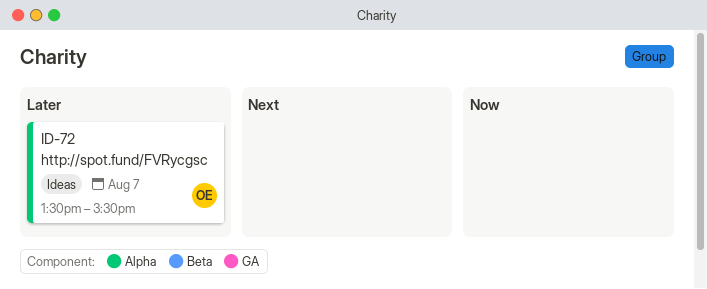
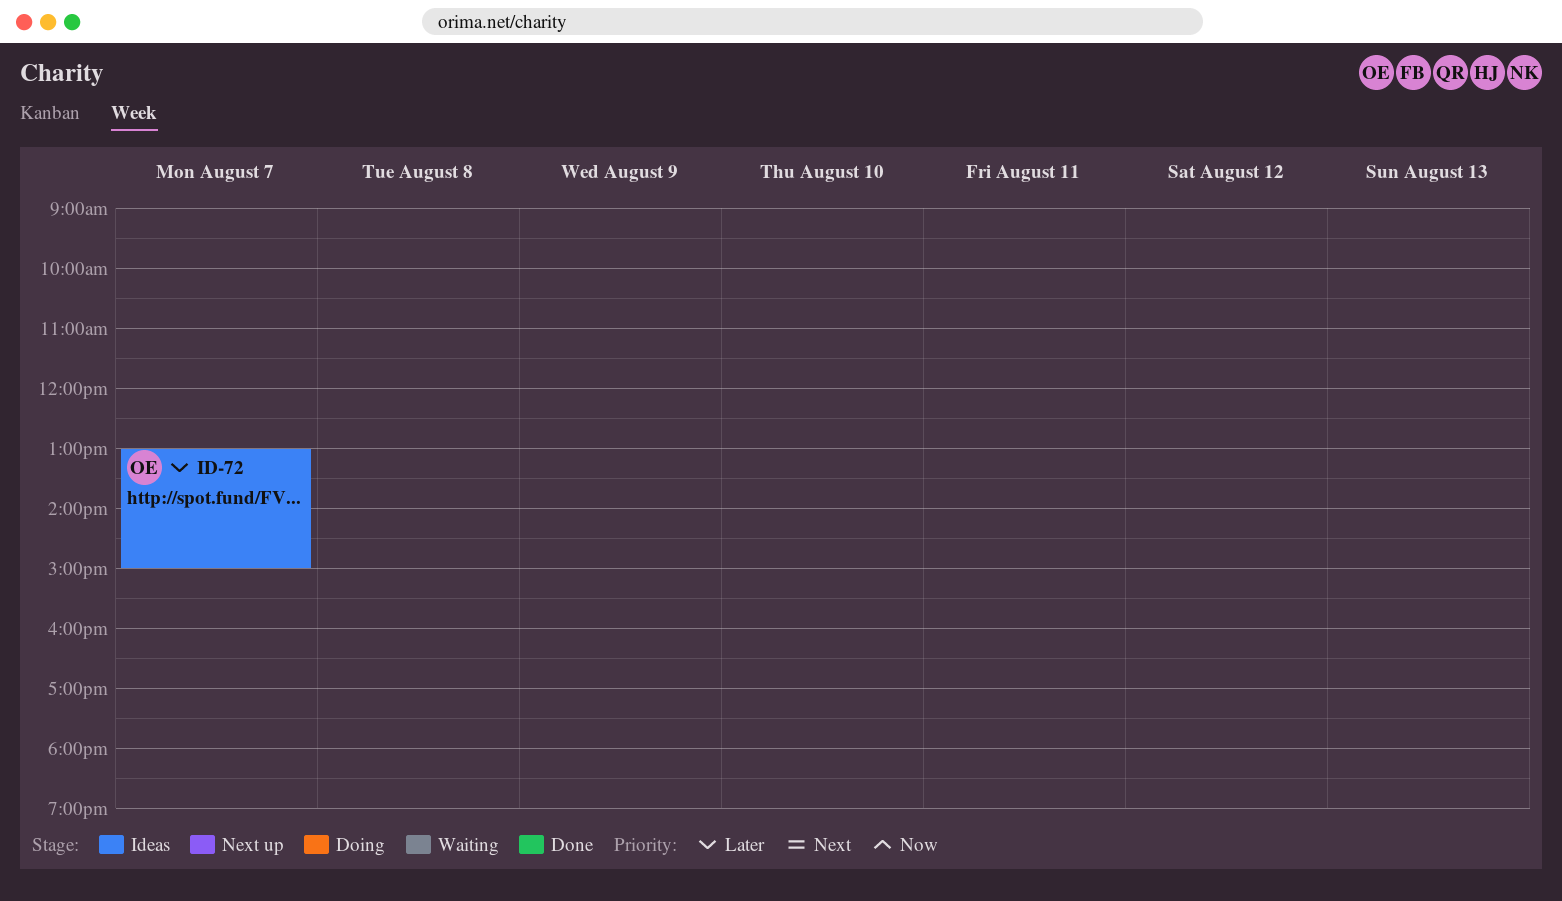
ID-72, begins: 13:30 -> 13:00
ID-72, ends: 15:30 -> 15:00

